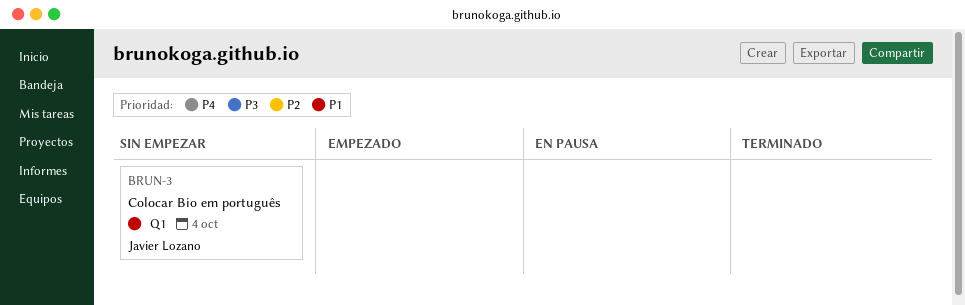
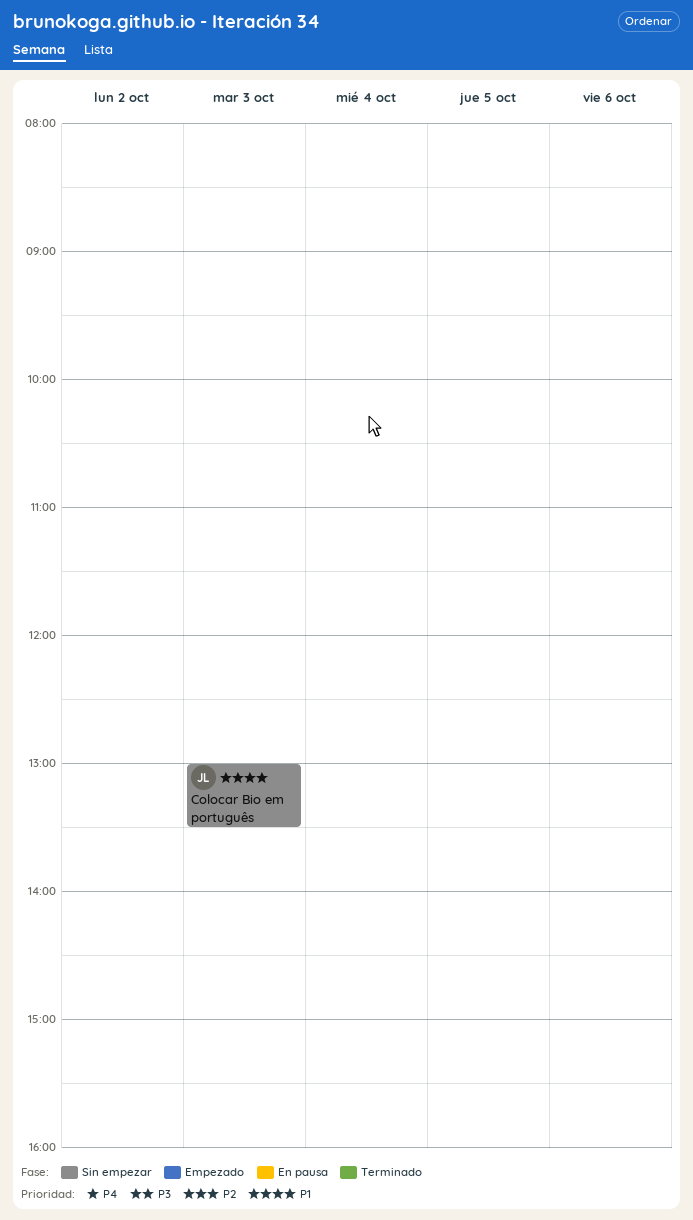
Colocar Bio em português, day: Oct 4 -> Oct 3

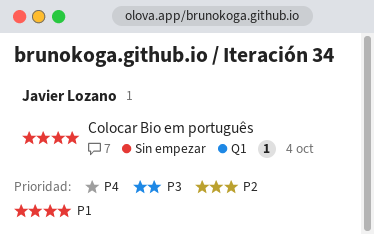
Colocar Bio em português, day: Oct 3 -> Oct 4

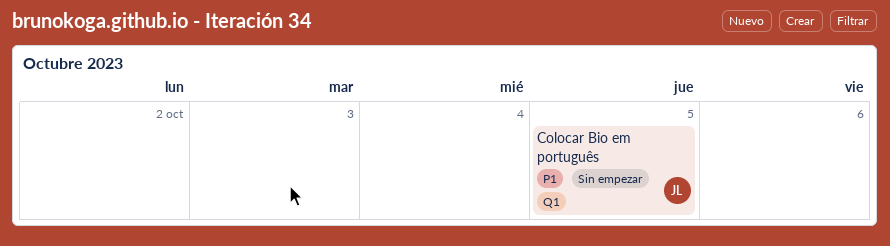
Colocar Bio em português, day: Oct 4 -> Oct 5

